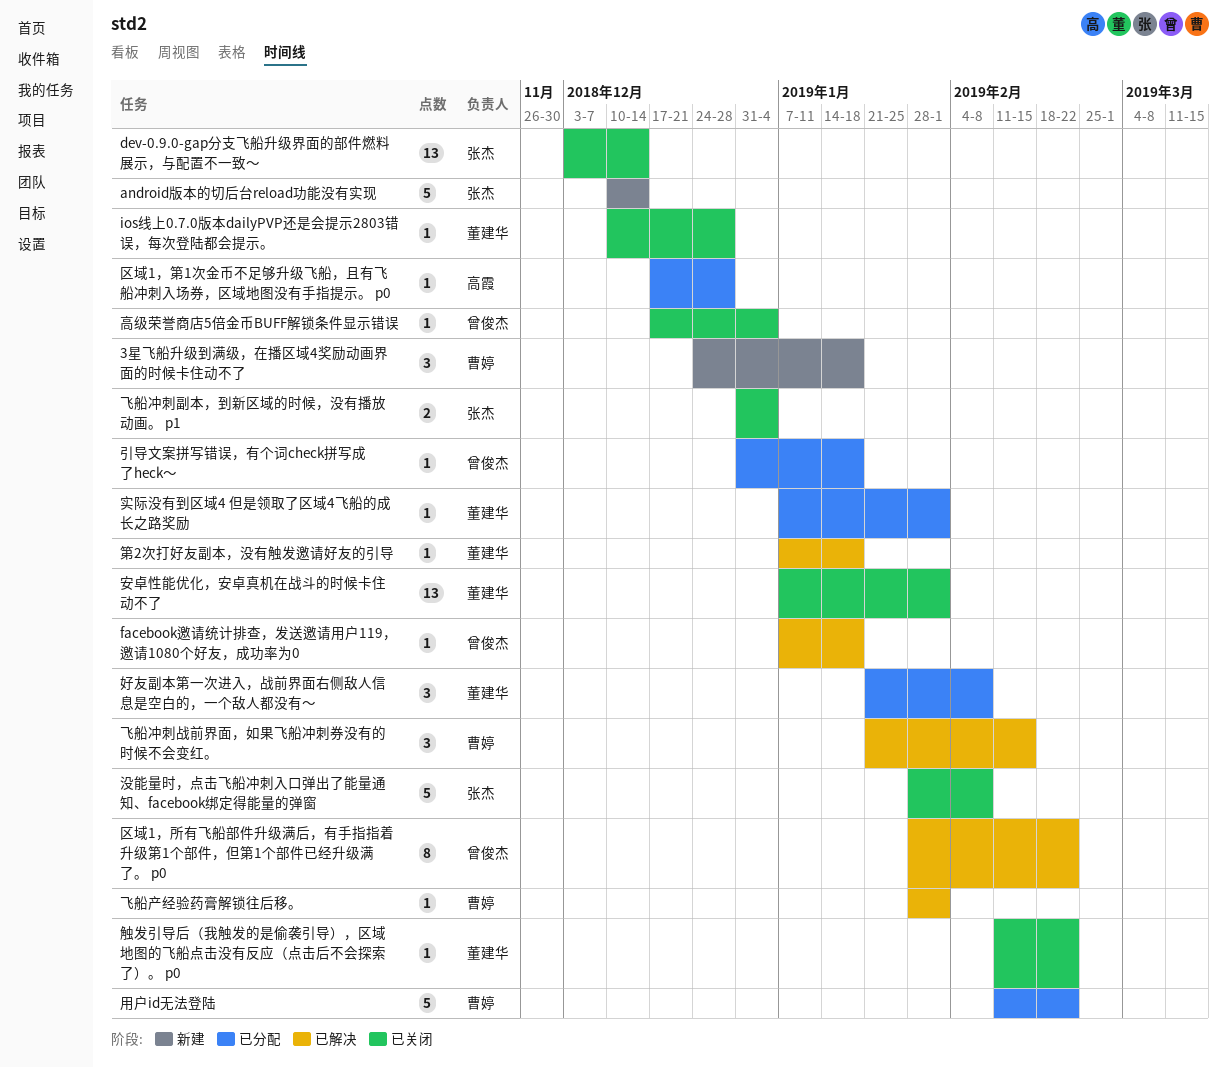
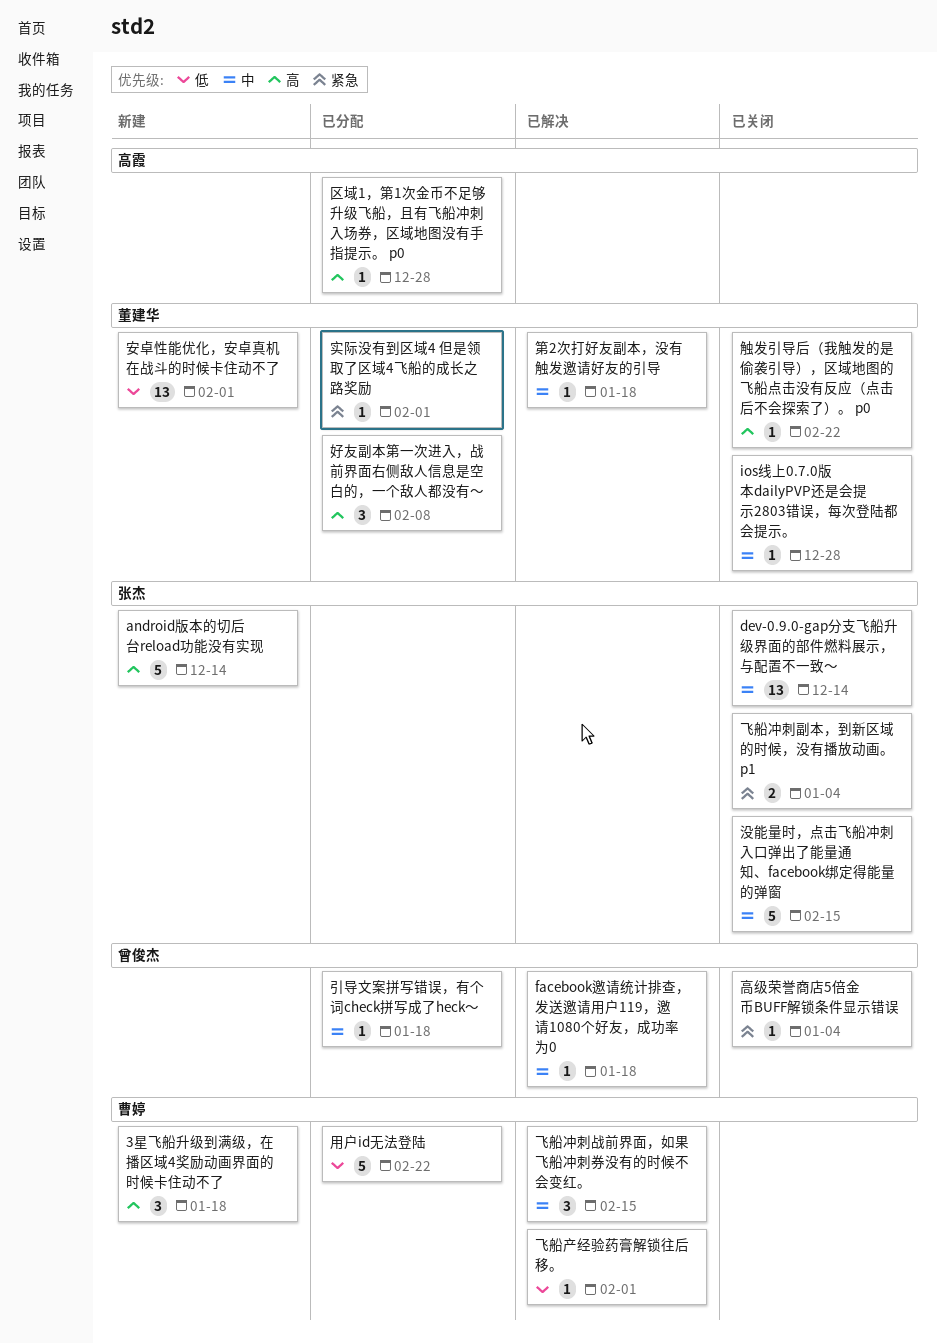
区域1，所有飞船部件升级满后，有手指指着升级第1个部件，但第1个部件已经升级满了。 p0: present -> none
安卓性能优化，安卓真机在战斗的时候卡住动不了, status: 已关闭 -> 新建
没能量时，点击飞船冲刺入口弹出了能量通知、facebook绑定得能量的弹窗, due: Feb 8 -> Feb 15

